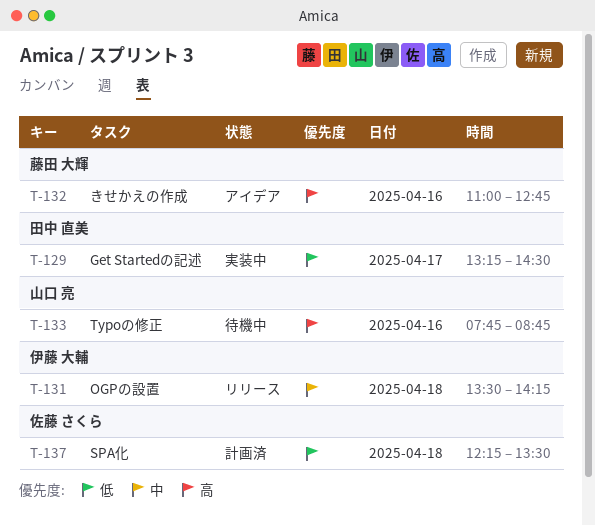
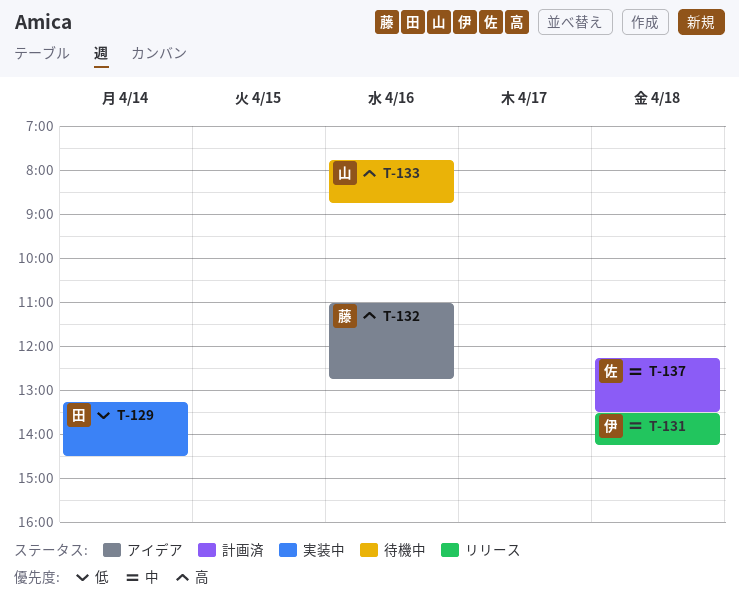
T-129, day: Apr 17 -> Apr 14
T-137, priority: 低 -> 中

